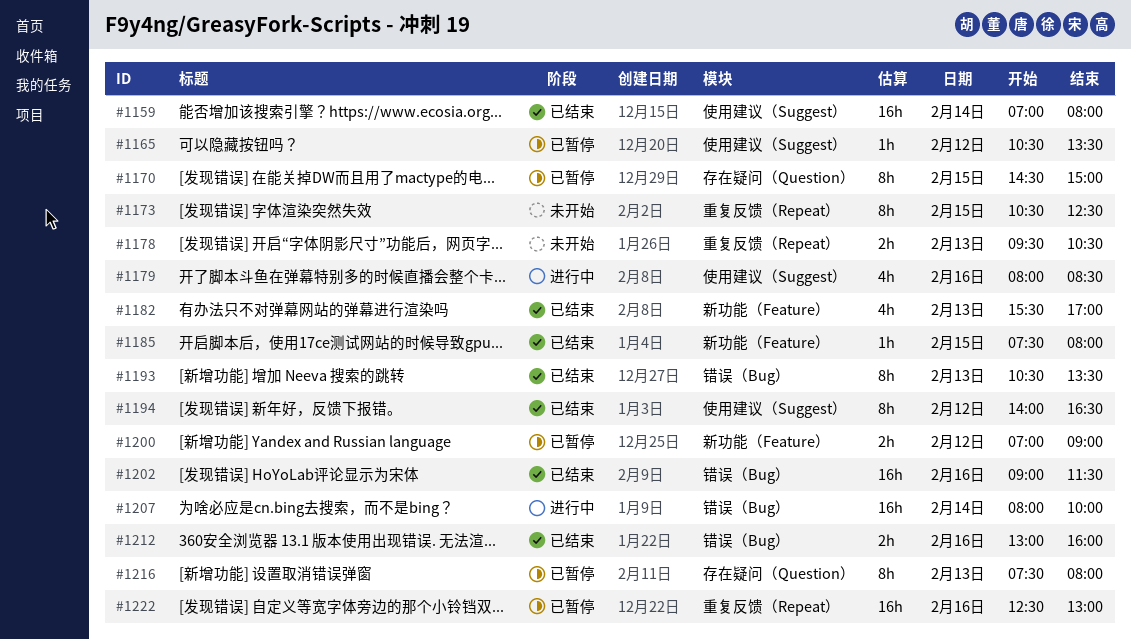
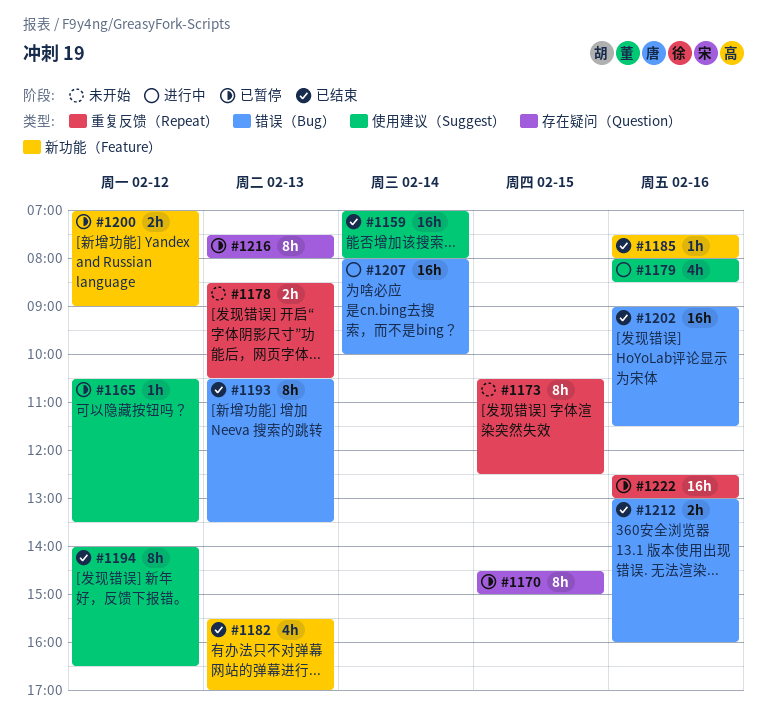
#1178, begins: 09:30 -> 08:30
#1185, day: Feb 15 -> Feb 16

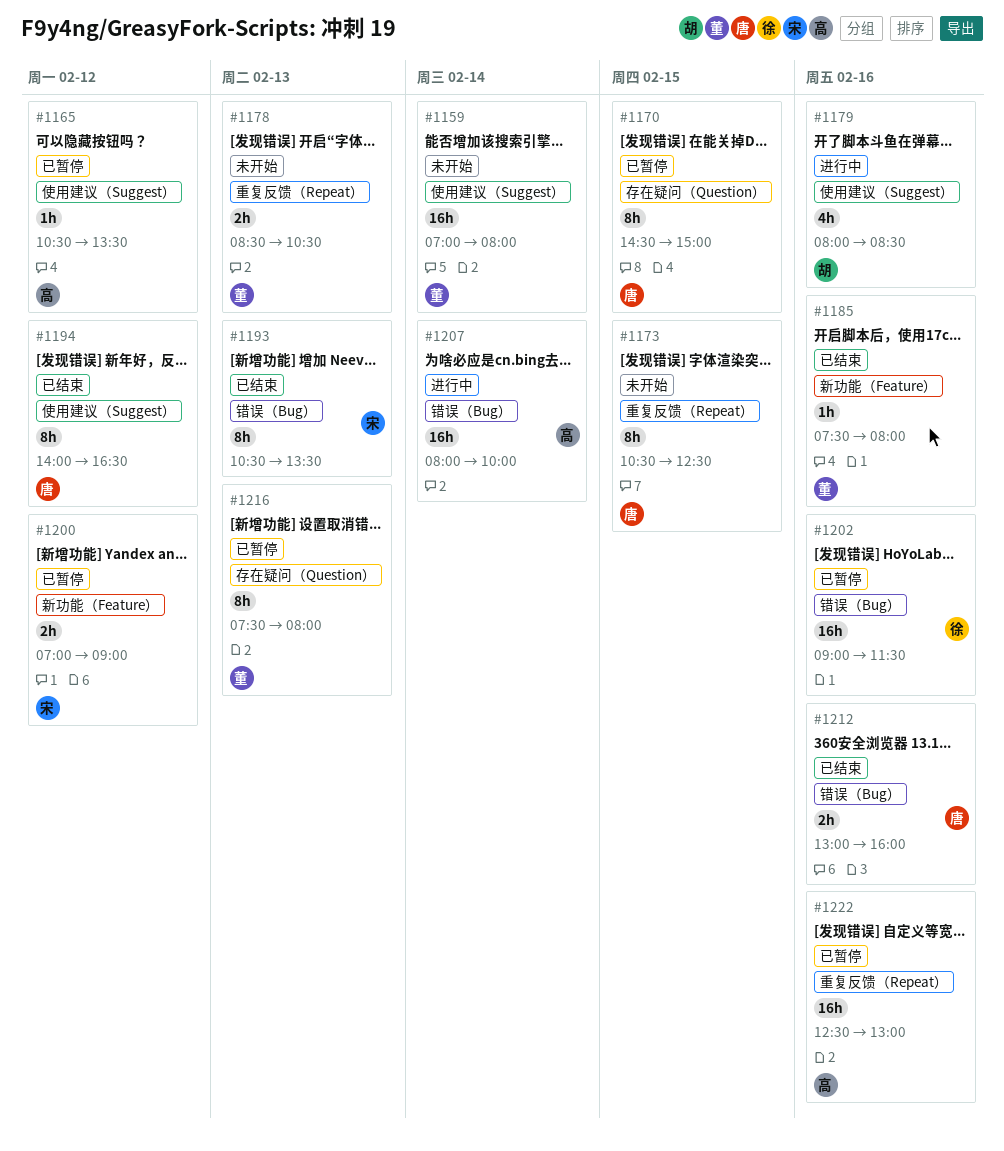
#1159, status: 已结束 -> 未开始
#1182: present -> none
#1202, status: 已结束 -> 已暂停

